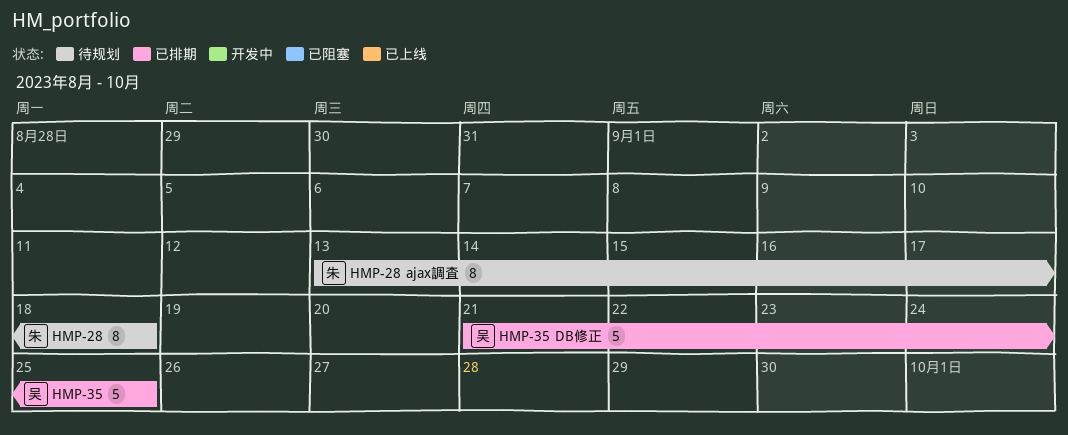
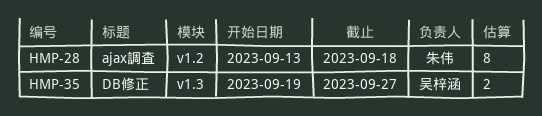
HMP-35, estimate: 5 -> 2
HMP-35, start: Sep 21 -> Sep 19
HMP-35, due: Sep 25 -> Sep 27

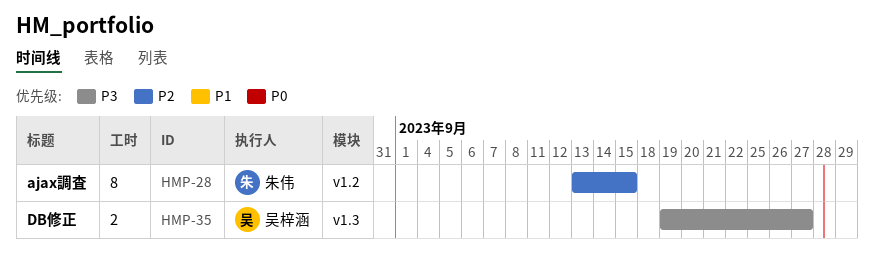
HMP-28, due: Sep 18 -> Sep 15

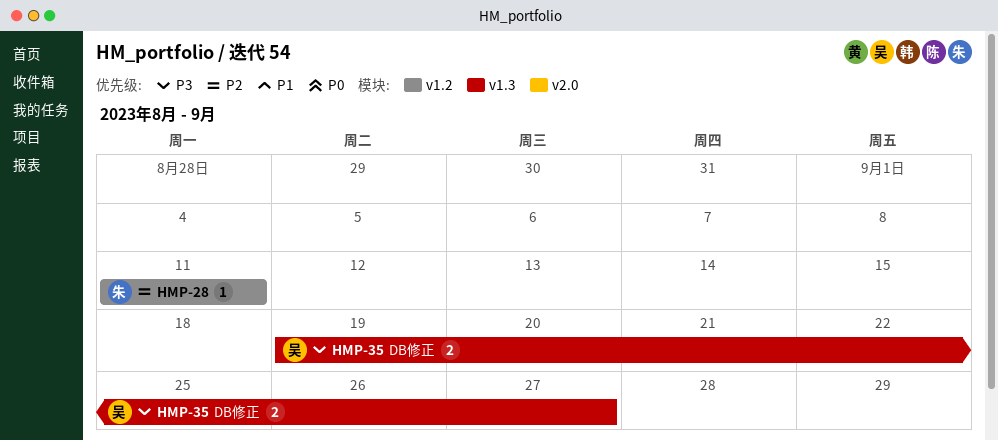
HMP-28, estimate: 8 -> 1
HMP-28, start: Sep 13 -> Sep 11
HMP-28, due: Sep 15 -> Sep 11

